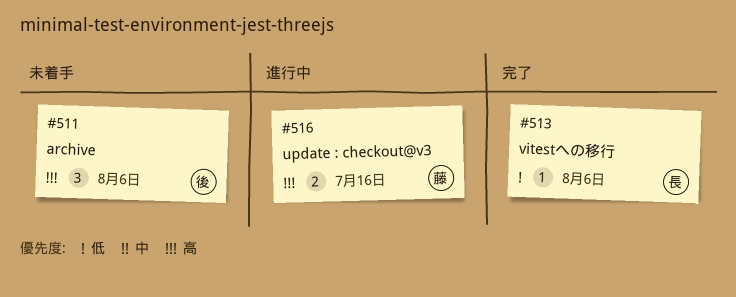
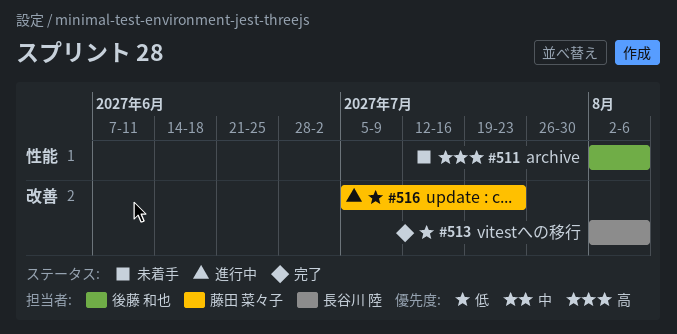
#516, priority: 高 -> 低
#516, due: Jul 16 -> Jul 23

